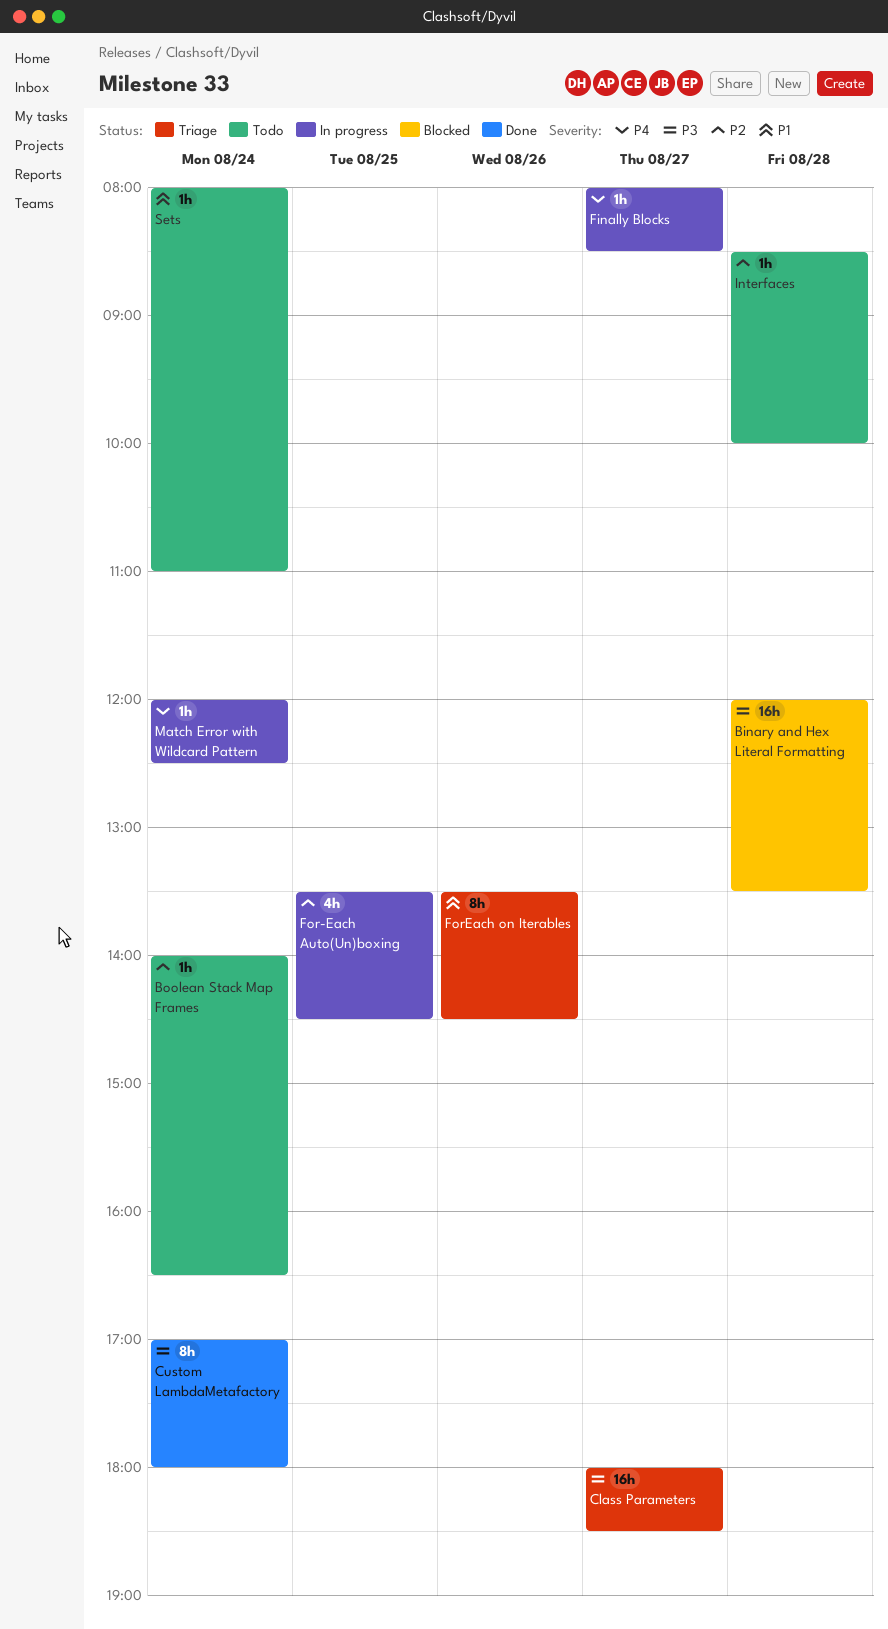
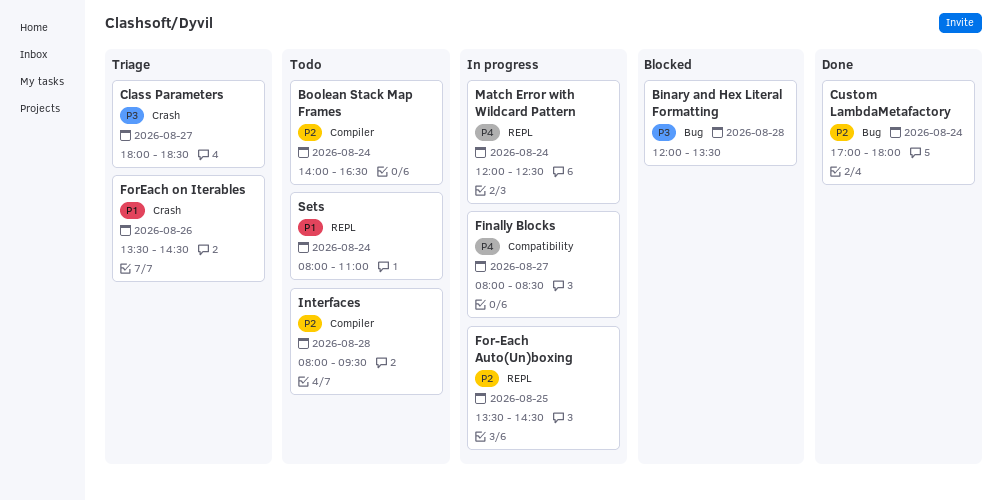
Custom LambdaMetafactory, priority: P3 -> P2
Interfaces, begins: 08:30 -> 08:00
Interfaces, ends: 10:00 -> 09:30

